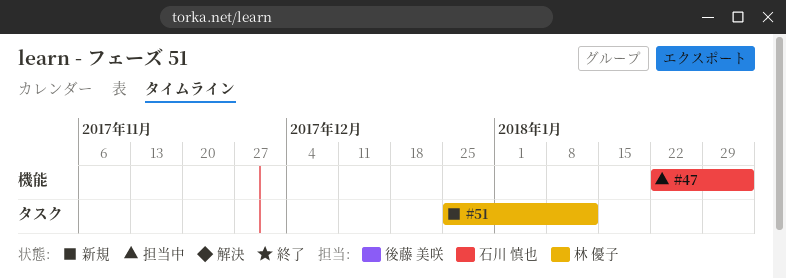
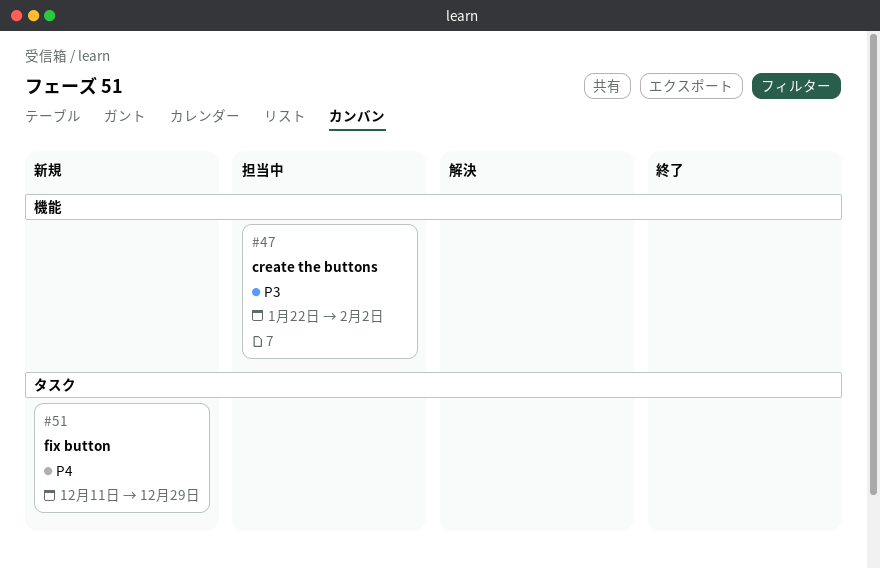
#51, start: Dec 25 -> Dec 11
#51, due: Jan 12 -> Dec 29

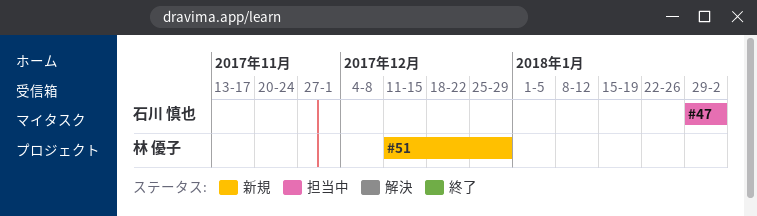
#47, start: Jan 22 -> Jan 29

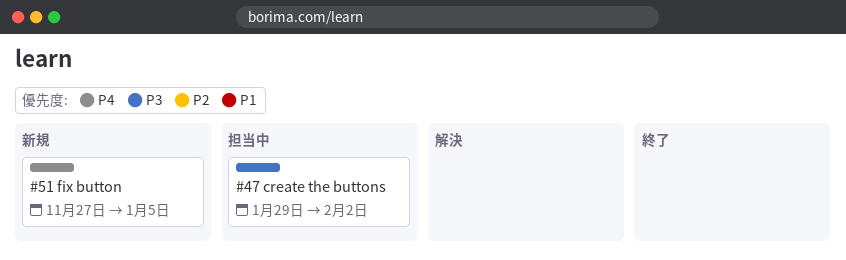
#51, start: Dec 11 -> Nov 27
#51, due: Dec 29 -> Jan 5

